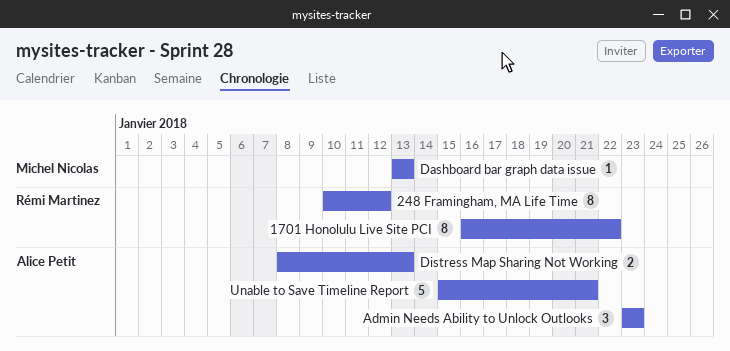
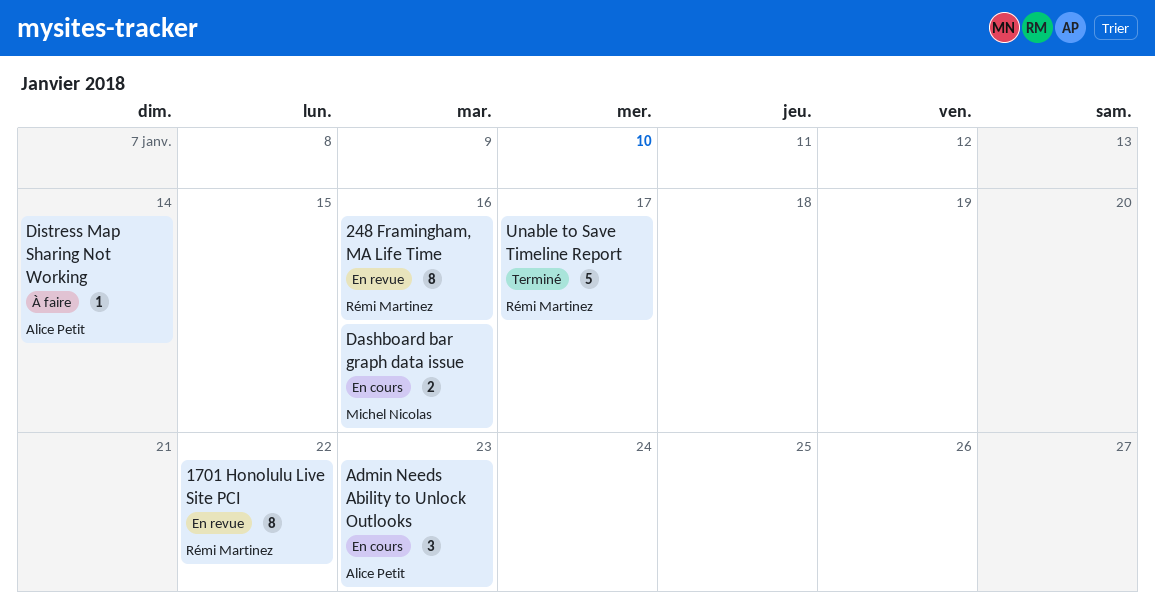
248 Framingham, MA Life Time, due: Jan 12 -> Jan 16
Dashboard bar graph data issue, estimate: 1 -> 2
Dashboard bar graph data issue, due: Jan 13 -> Jan 16
Distress Map Sharing Not Working, estimate: 2 -> 1
Distress Map Sharing Not Working, due: Jan 13 -> Jan 14
Unable to Save Timeline Report, owner: Alice Petit -> Rémi Martinez
Unable to Save Timeline Report, due: Jan 21 -> Jan 17

